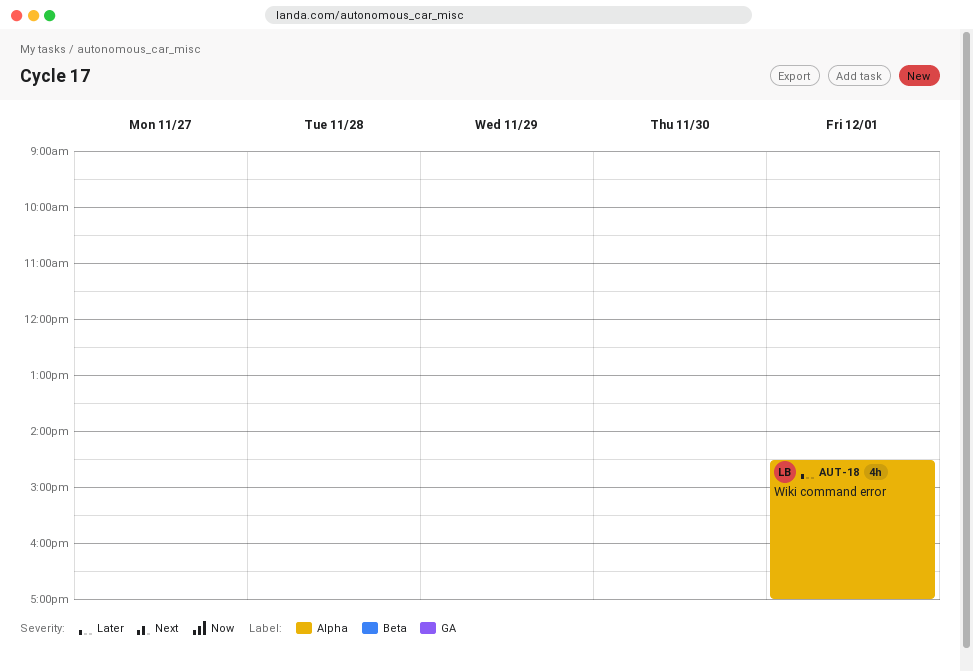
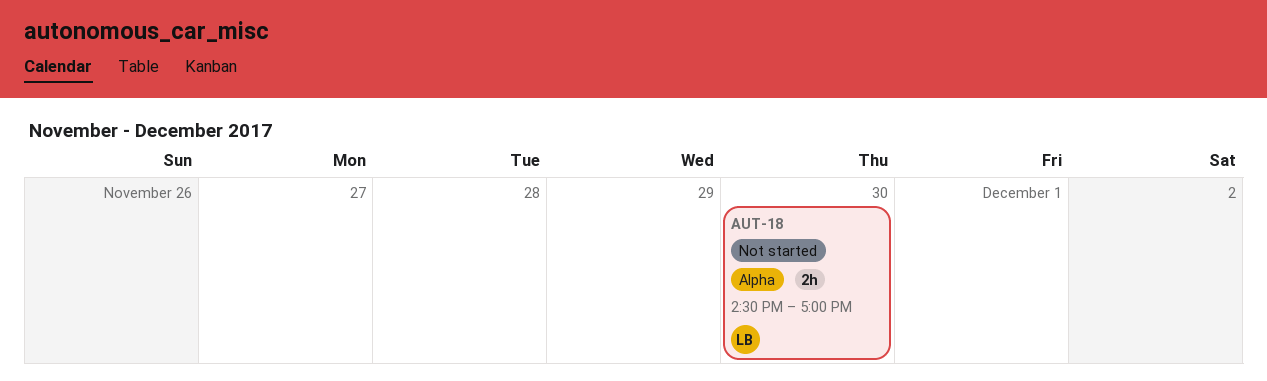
AUT-18, estimate: 4h -> 2h
AUT-18, day: Dec 1 -> Nov 30

